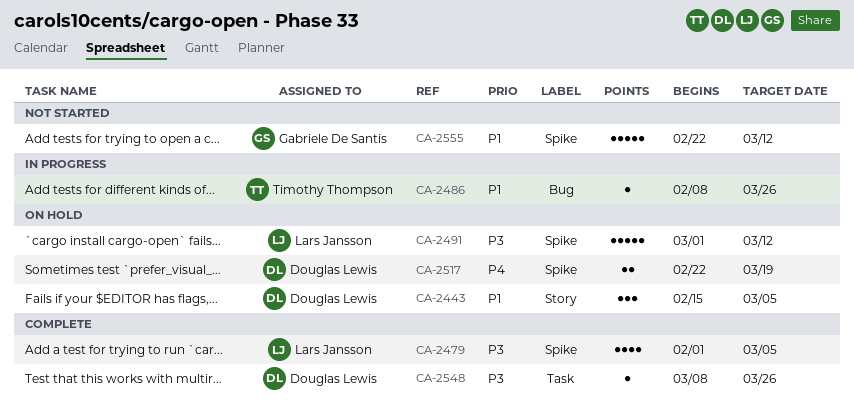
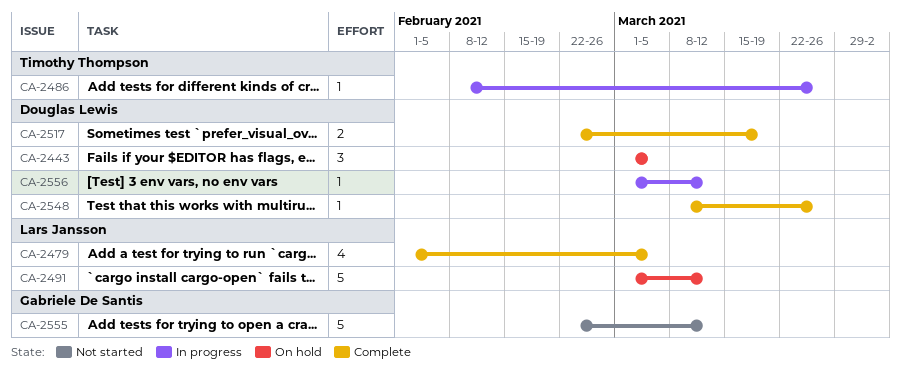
CA-2443, start: Feb 15 -> Mar 1
CA-2517, status: On hold -> Complete
CA-2556: none -> present

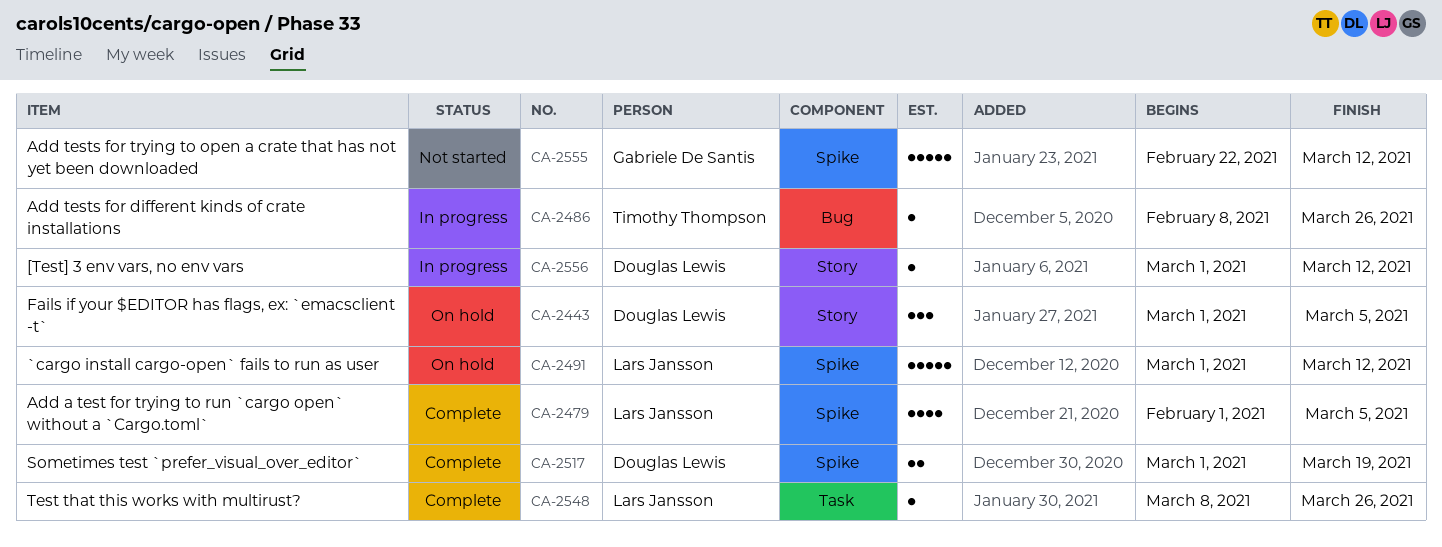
CA-2517, start: Feb 22 -> Mar 1
CA-2548, owner: Douglas Lewis -> Lars Jansson

